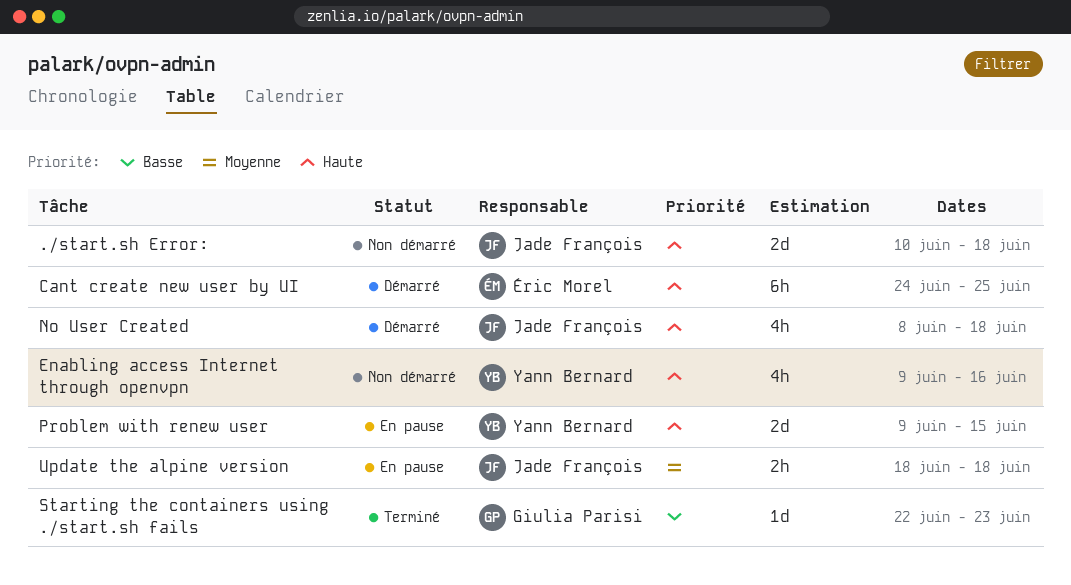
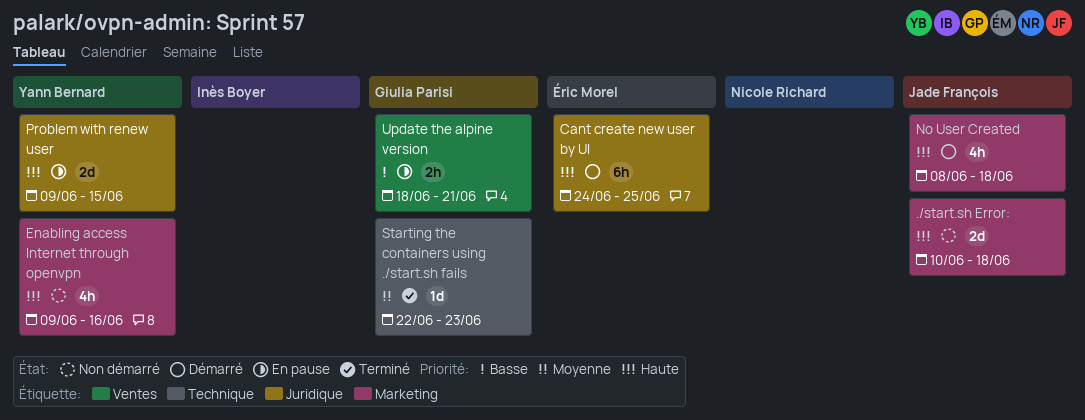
Starting the containers using ./start.sh fails, priority: Basse -> Moyenne
Update the alpine version, owner: Jade François -> Giulia Parisi
Update the alpine version, priority: Moyenne -> Basse
Update the alpine version, due: Jun 18 -> Jun 21

